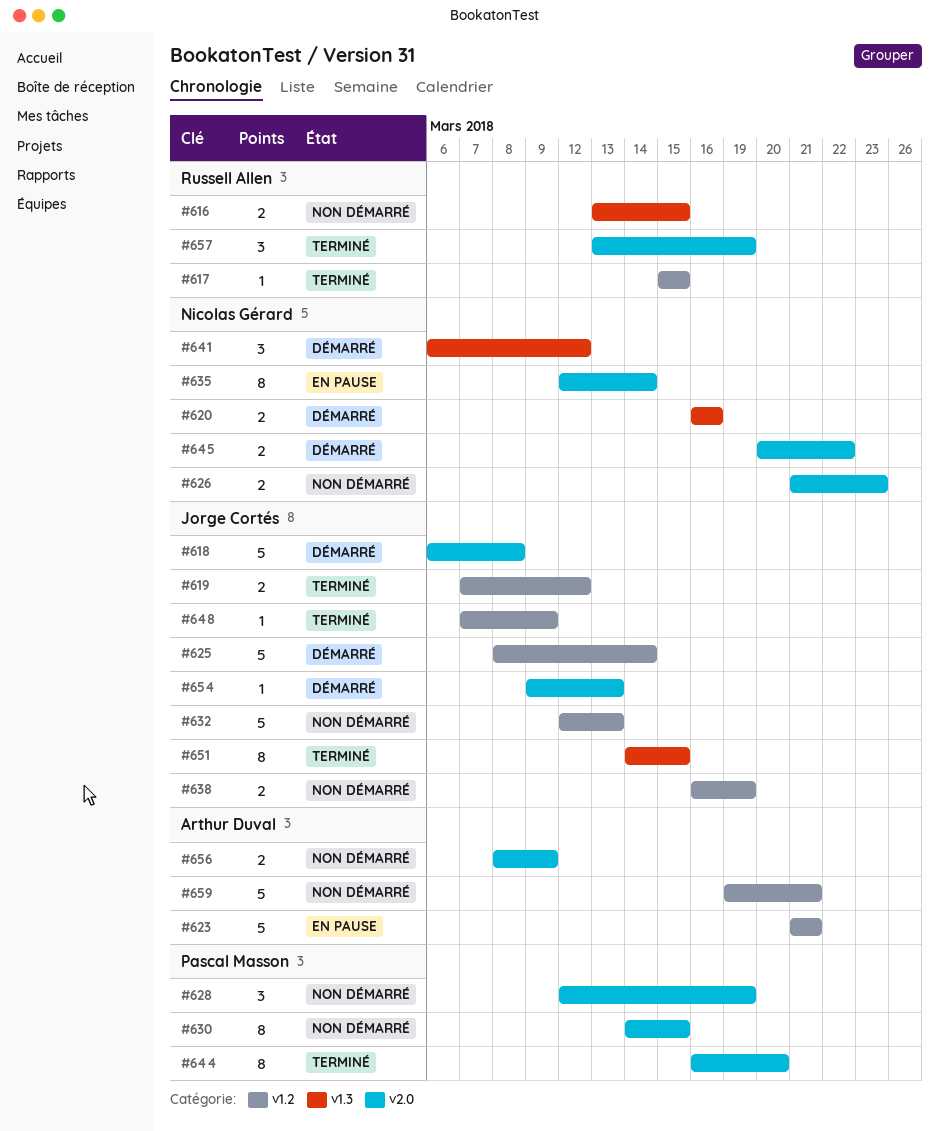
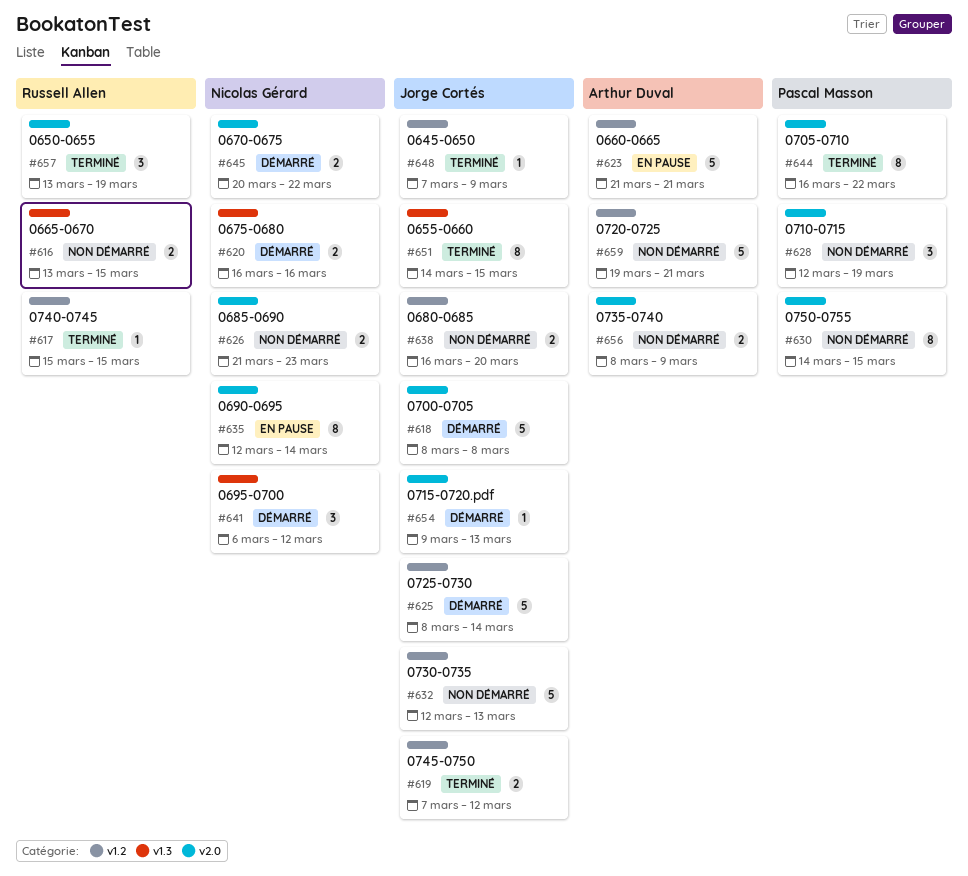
#618, start: Mar 6 -> Mar 8
#638, due: Mar 19 -> Mar 20
#644, due: Mar 20 -> Mar 22

